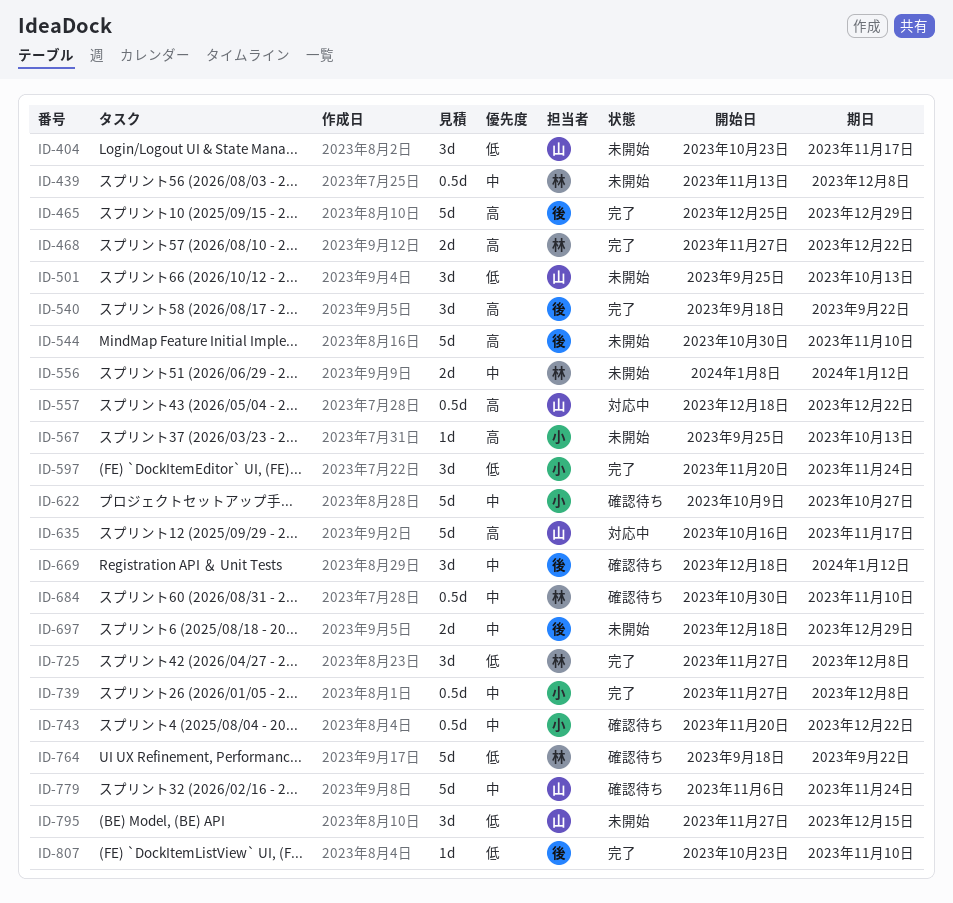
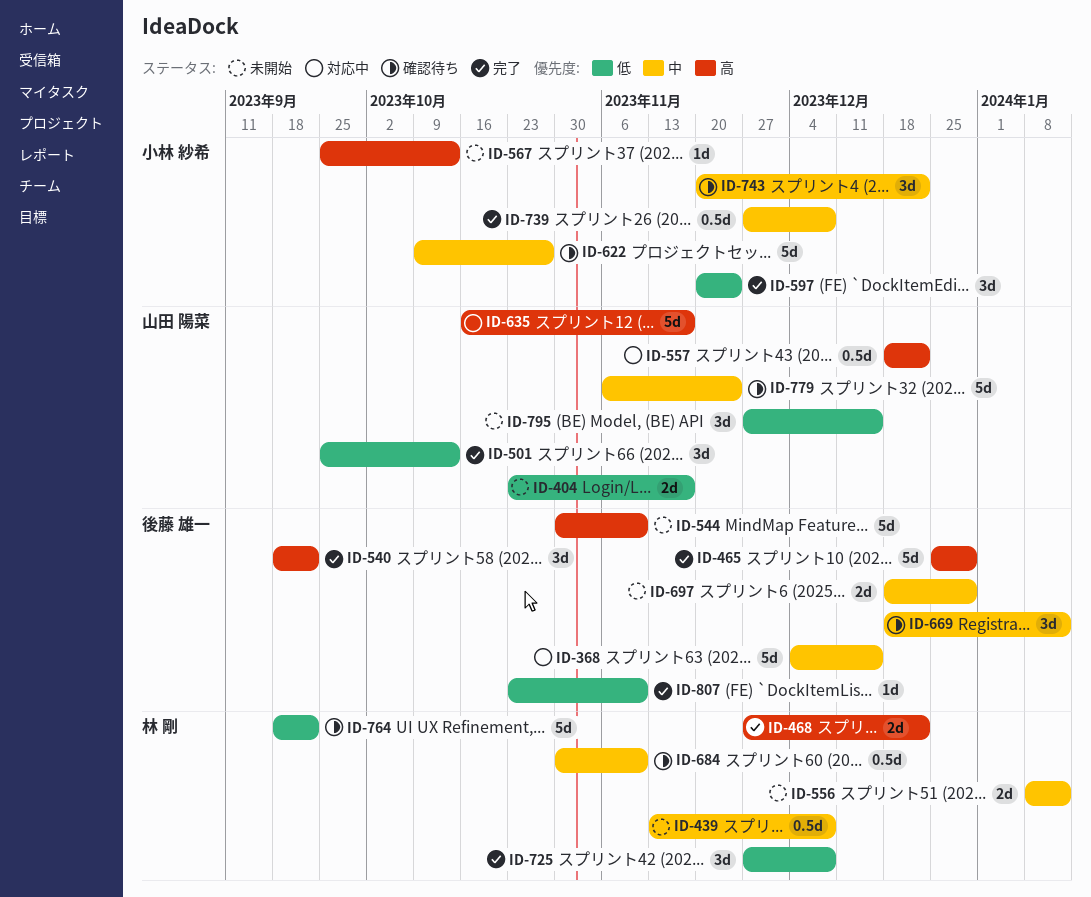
ID-368: none -> present
ID-404, estimate: 3d -> 2d
ID-501, status: 未開始 -> 完了
ID-743, estimate: 0.5d -> 3d

